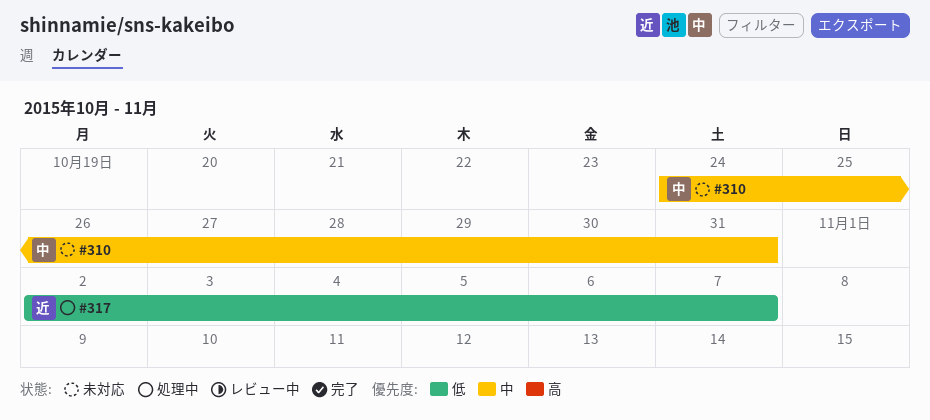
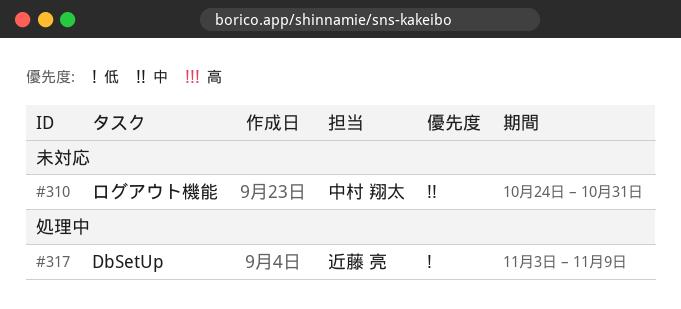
#317, start: Nov 2 -> Nov 3
#317, due: Nov 7 -> Nov 9

